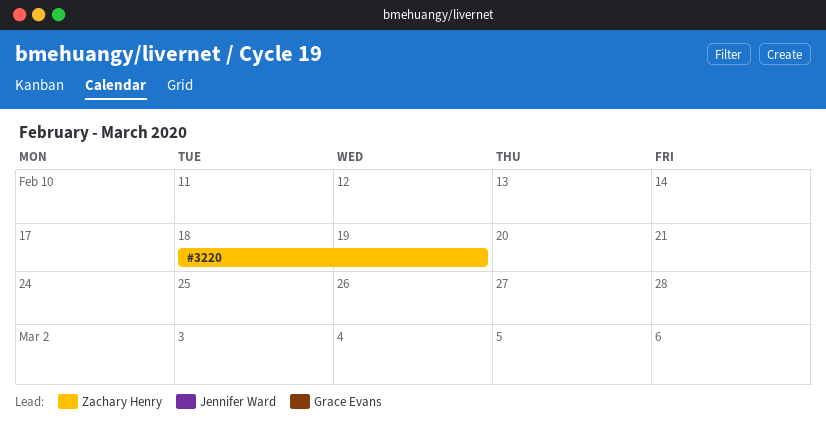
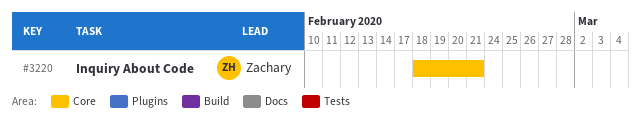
#3220, due: Feb 19 -> Feb 21

